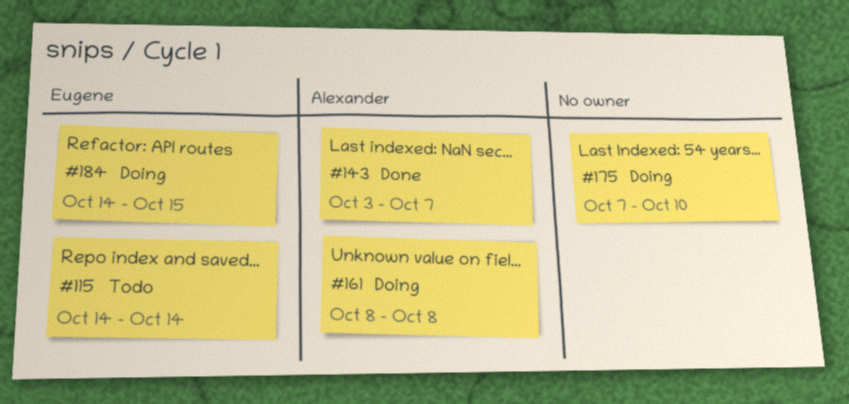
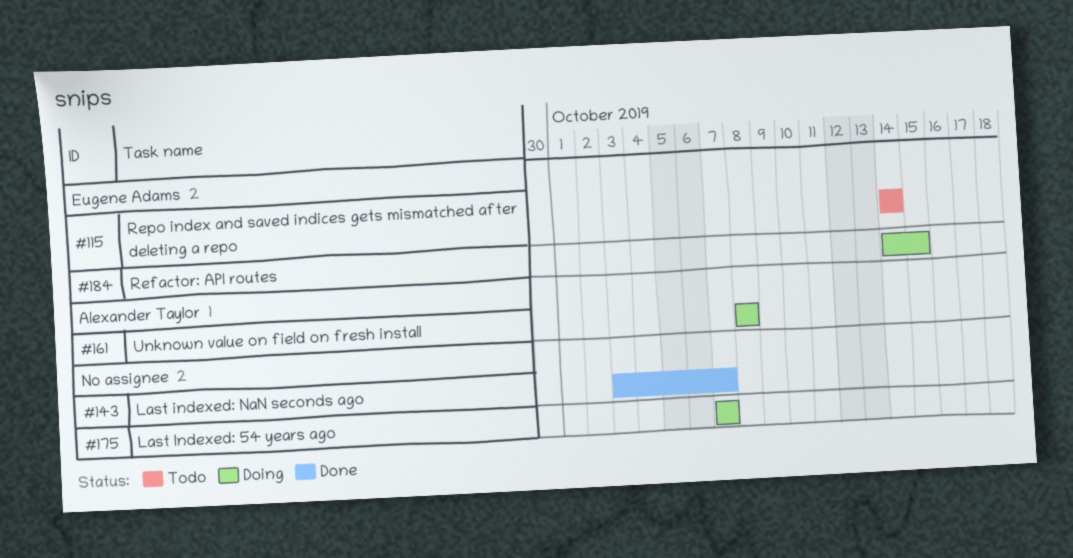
#143, owner: Alexander Taylor -> none
#175, due: Oct 10 -> Oct 7

